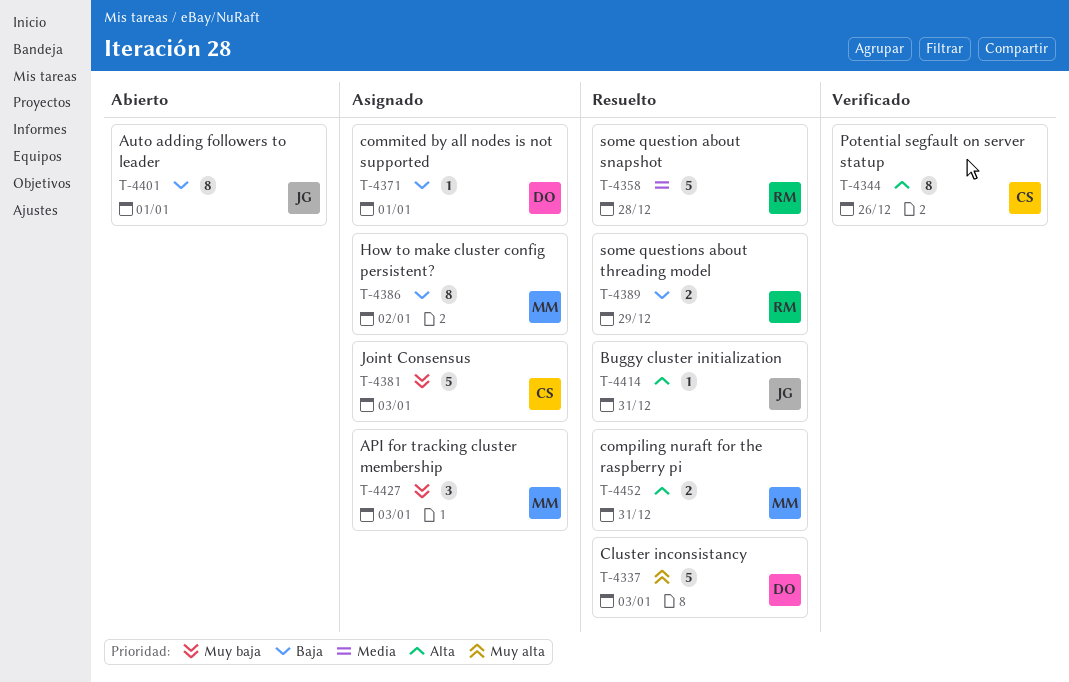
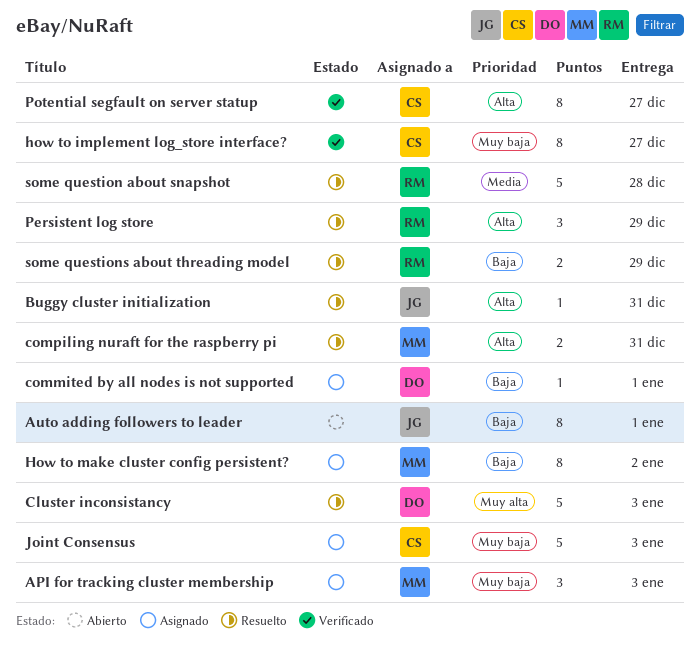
how to implement log_store interface?: none -> present
Persistent log store: none -> present
Potential segfault on server statup, due: Dec 26 -> Dec 27

